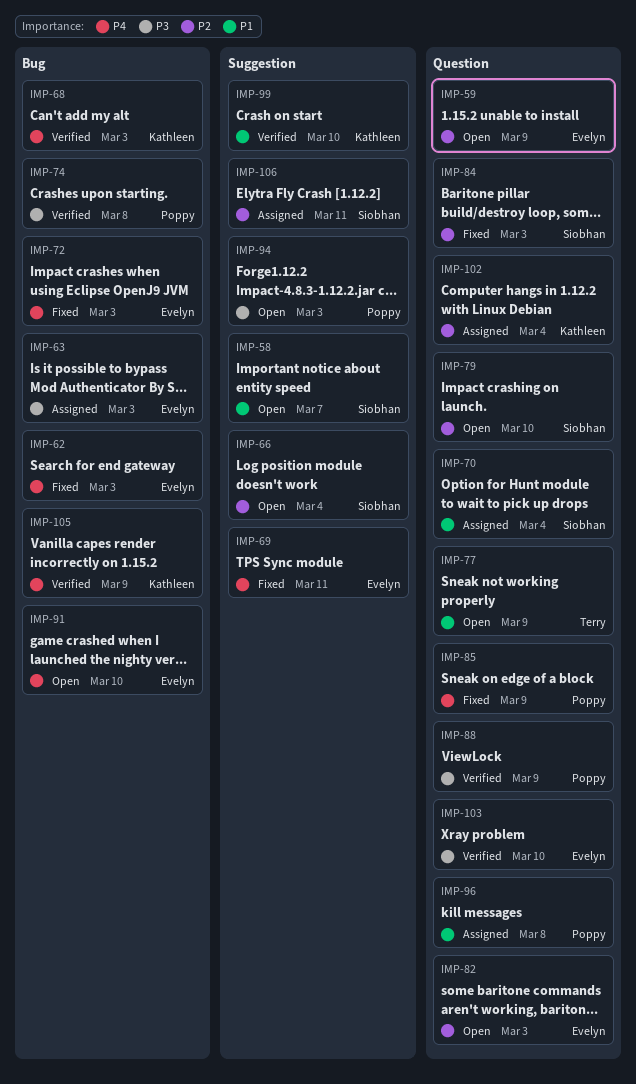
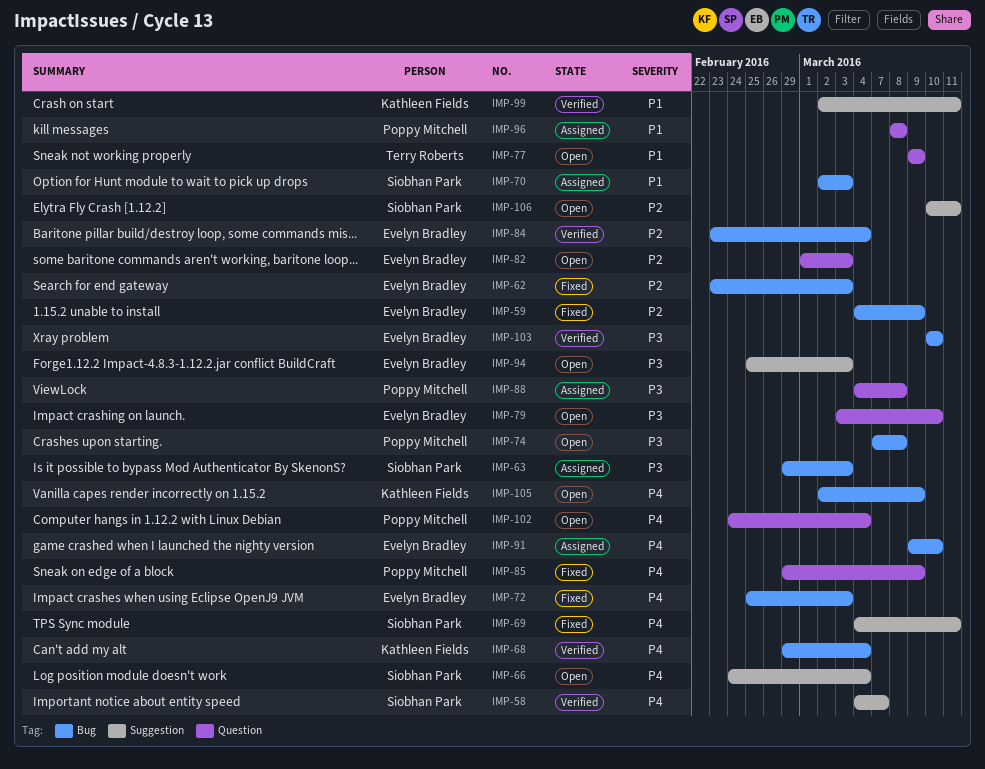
IMP-58, status: Open -> Verified
IMP-58, priority: P1 -> P4
IMP-59, status: Open -> Fixed
IMP-59, label: Question -> Bug
IMP-62, priority: P4 -> P2
IMP-63, owner: Evelyn Bradley -> Siobhan Park
IMP-66, priority: P2 -> P4
IMP-68, due: Mar 3 -> Mar 4
IMP-69, owner: Evelyn Bradley -> Siobhan Park
IMP-70, label: Question -> Bug
IMP-70, due: Mar 4 -> Mar 3
IMP-74, status: Verified -> Open
IMP-79, owner: Siobhan Park -> Evelyn Bradley
IMP-79, priority: P2 -> P3
IMP-84, status: Fixed -> Verified
IMP-84, owner: Siobhan Park -> Evelyn Bradley
IMP-84, label: Question -> Bug
IMP-84, due: Mar 3 -> Mar 4
IMP-88, status: Verified -> Assigned
IMP-88, due: Mar 9 -> Mar 8
IMP-91, status: Open -> Assigned
IMP-94, owner: Poppy Mitchell -> Evelyn Bradley
IMP-99, due: Mar 10 -> Mar 11
IMP-102, status: Assigned -> Open
IMP-102, owner: Kathleen Fields -> Poppy Mitchell
IMP-102, priority: P2 -> P4
IMP-103, label: Question -> Bug
IMP-105, status: Verified -> Open
IMP-106, status: Assigned -> Open

